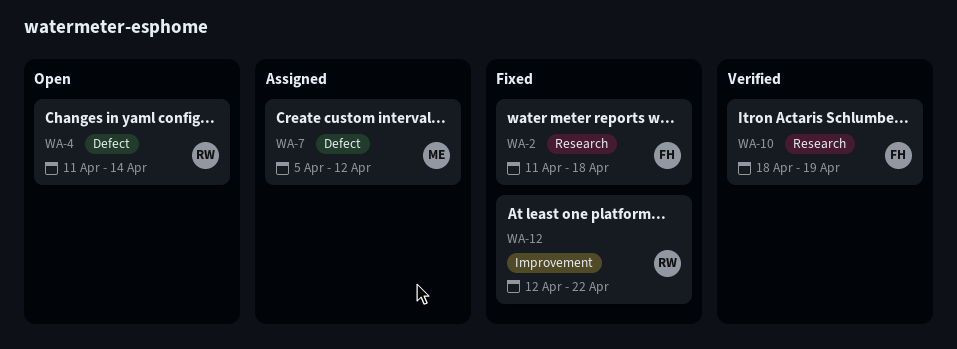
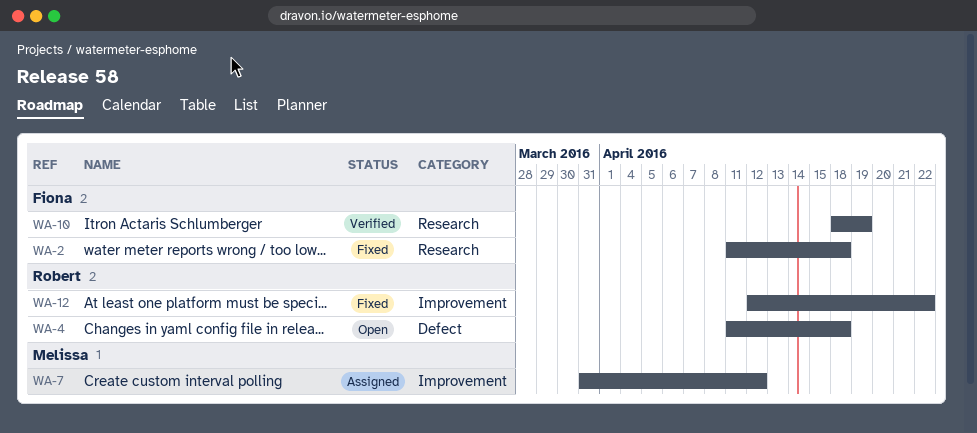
WA-4, due: Apr 14 -> Apr 18
WA-7, label: Defect -> Improvement
WA-7, start: Apr 5 -> Mar 31

